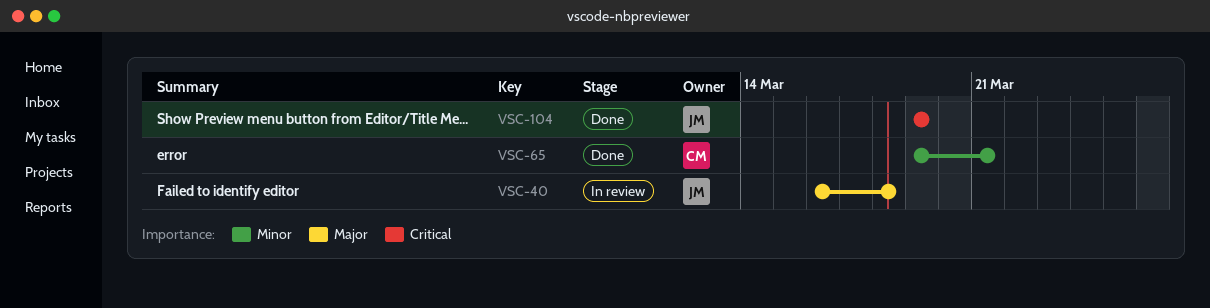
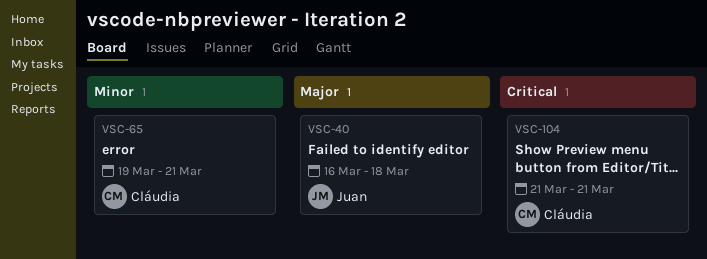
VSC-104, owner: Juan -> Cláudia
VSC-104, start: Mar 19 -> Mar 21
VSC-104, due: Mar 19 -> Mar 21

